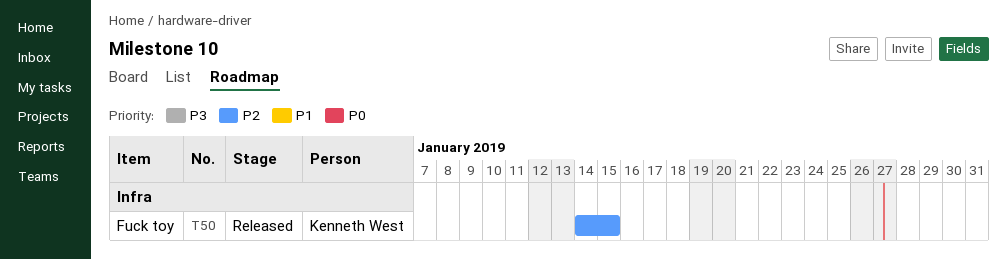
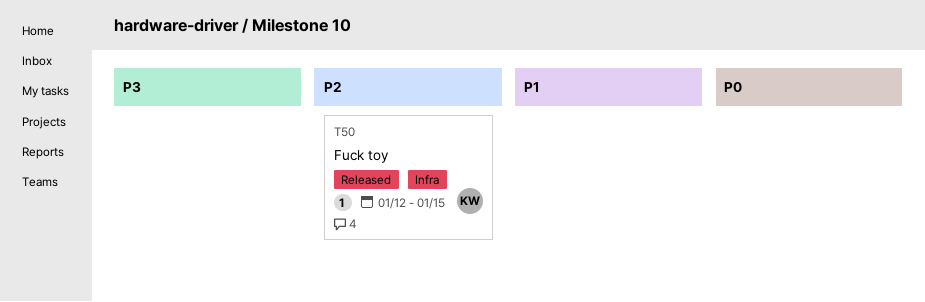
T50, start: Jan 14 -> Jan 12

